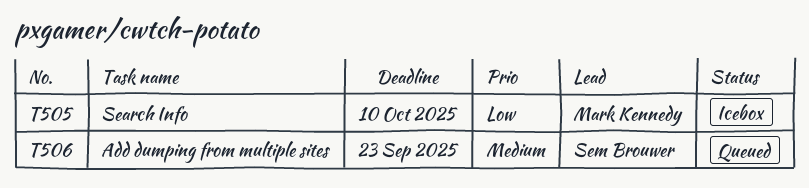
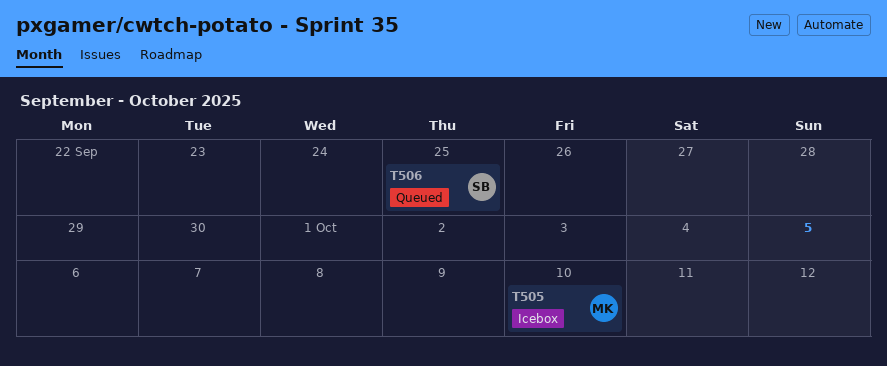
T506, due: Sep 23 -> Sep 25

